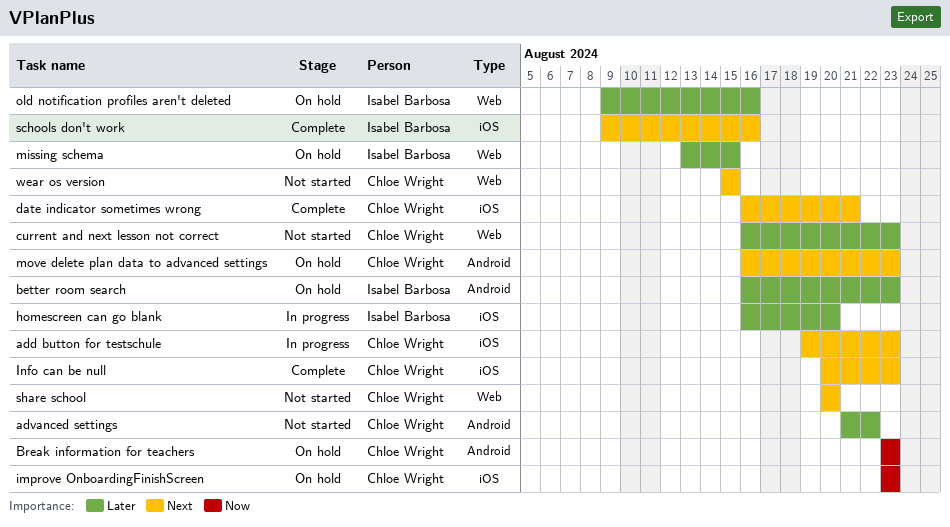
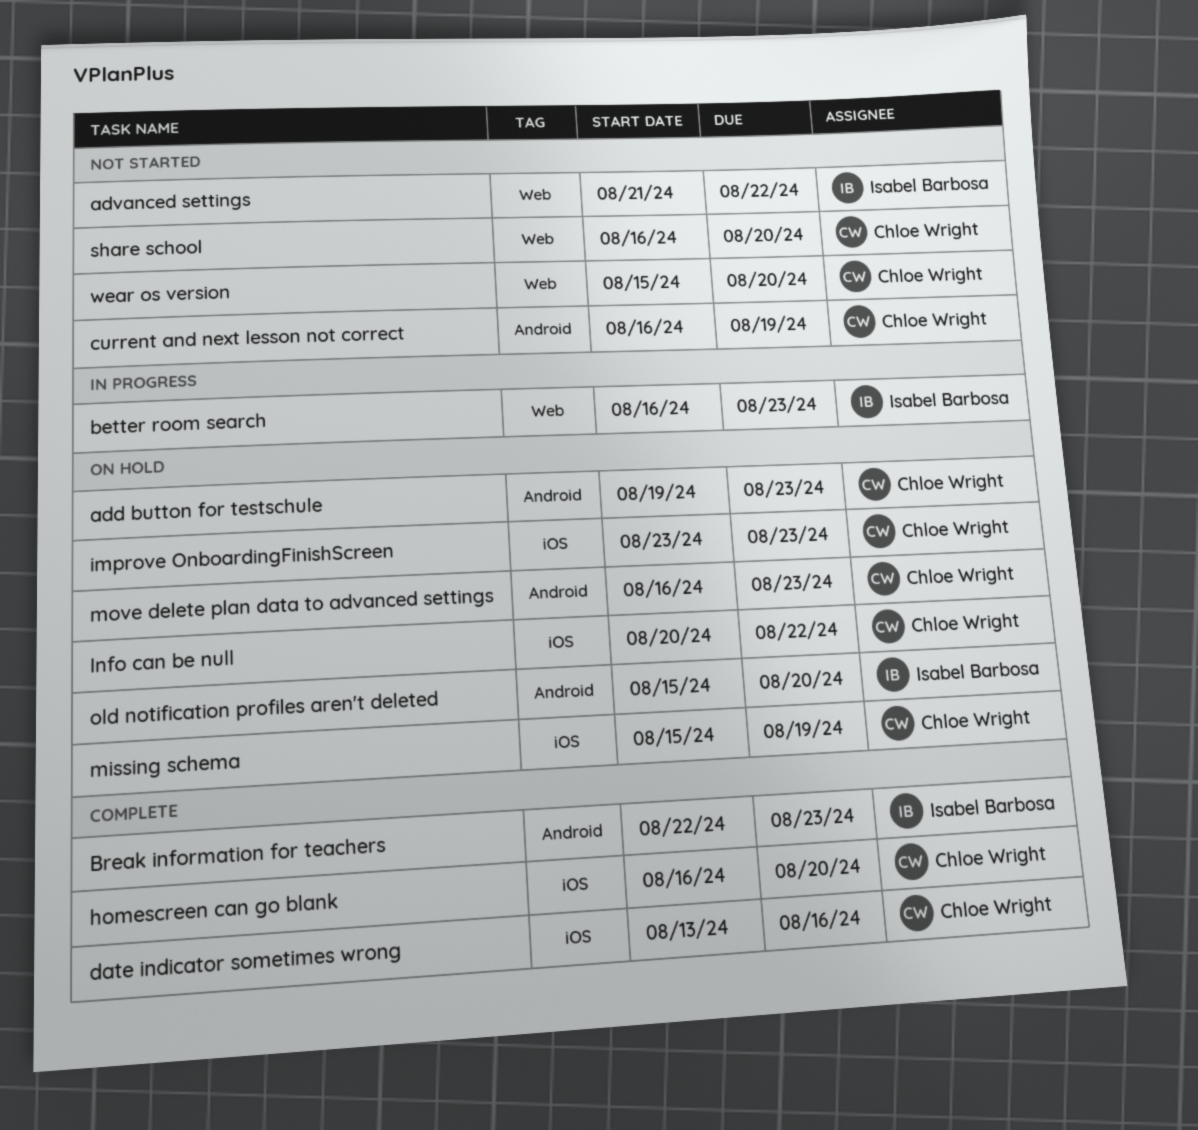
add button for testschule, status: In progress -> On hold
add button for testschule, label: iOS -> Android
advanced settings, owner: Chloe Wright -> Isabel Barbosa
advanced settings, label: Android -> Web
better room search, status: On hold -> In progress
better room search, label: Android -> Web
Break information for teachers, status: On hold -> Complete
Break information for teachers, owner: Chloe Wright -> Isabel Barbosa
Break information for teachers, start: Aug 23 -> Aug 22
current and next lesson not correct, label: Web -> Android
current and next lesson not correct, due: Aug 23 -> Aug 19
date indicator sometimes wrong, start: Aug 16 -> Aug 13
date indicator sometimes wrong, due: Aug 21 -> Aug 16
homescreen can go blank, status: In progress -> Complete
homescreen can go blank, owner: Isabel Barbosa -> Chloe Wright
Info can be null, status: Complete -> On hold
Info can be null, due: Aug 23 -> Aug 22
missing schema, owner: Isabel Barbosa -> Chloe Wright
missing schema, label: Web -> iOS
missing schema, start: Aug 13 -> Aug 15
missing schema, due: Aug 15 -> Aug 19
old notification profiles aren't deleted, label: Web -> Android
old notification profiles aren't deleted, start: Aug 9 -> Aug 15
old notification profiles aren't deleted, due: Aug 16 -> Aug 20
schools don't work: present -> none
share school, start: Aug 20 -> Aug 16
wear os version, due: Aug 15 -> Aug 20

